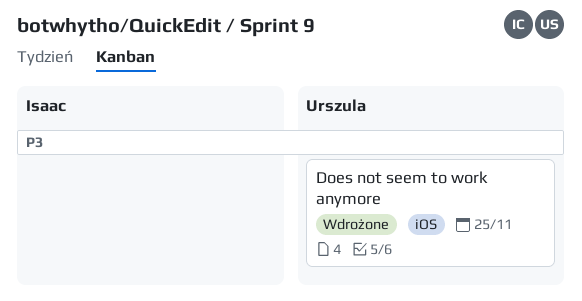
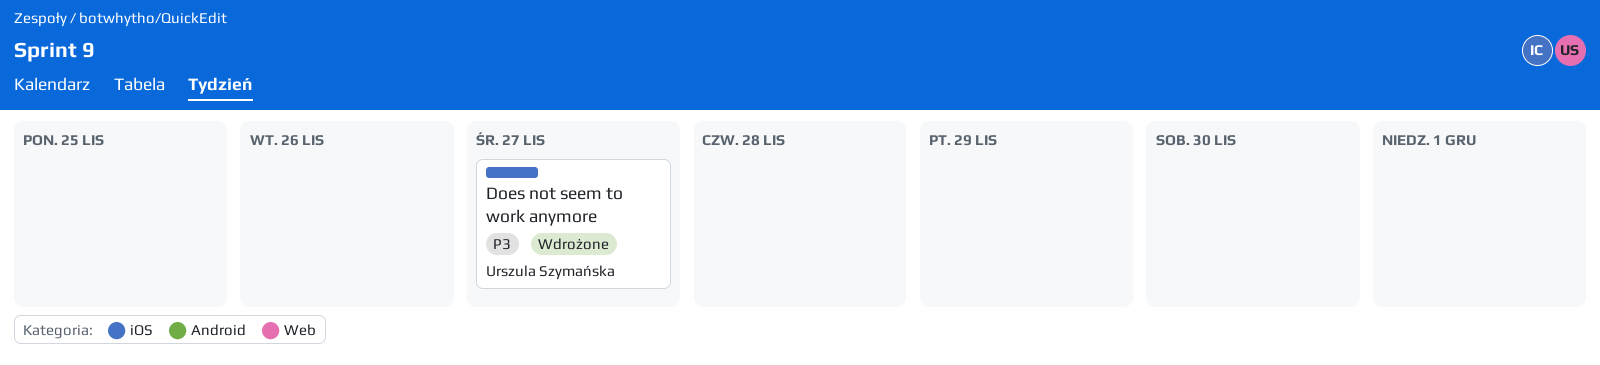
Does not seem to work anymore, due: Nov 25 -> Nov 27

